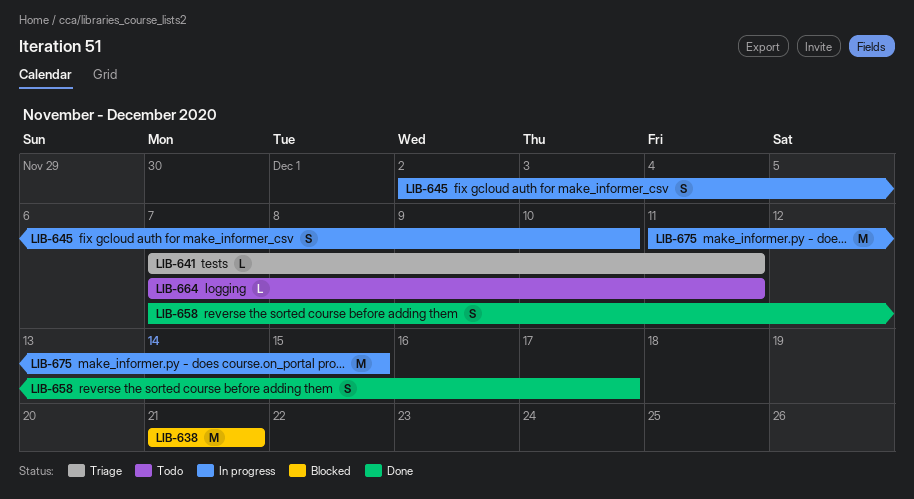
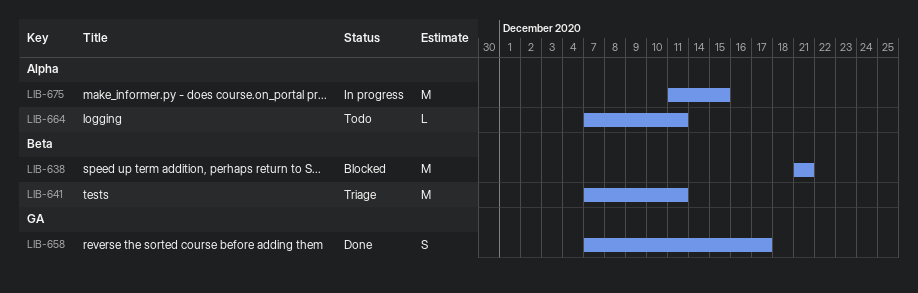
LIB-641, estimate: L -> M
LIB-645: present -> none

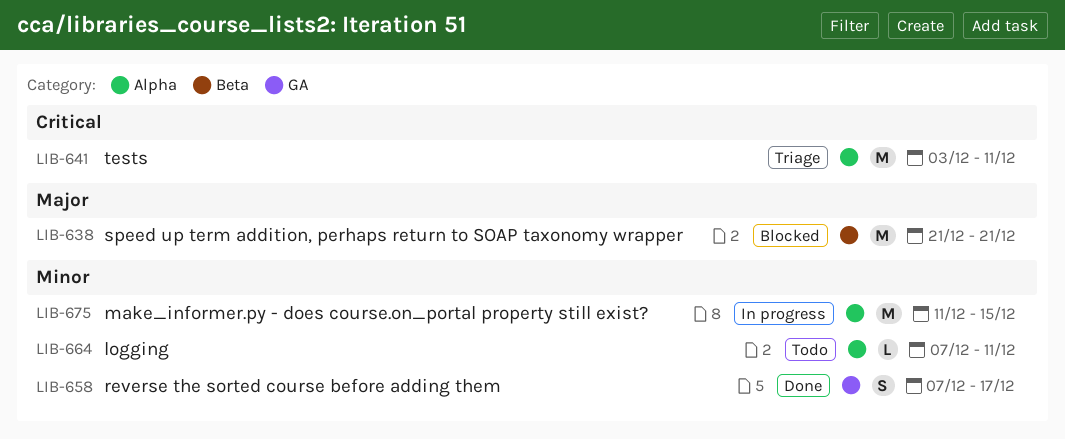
LIB-641, label: Beta -> Alpha
LIB-641, start: Dec 7 -> Dec 3

